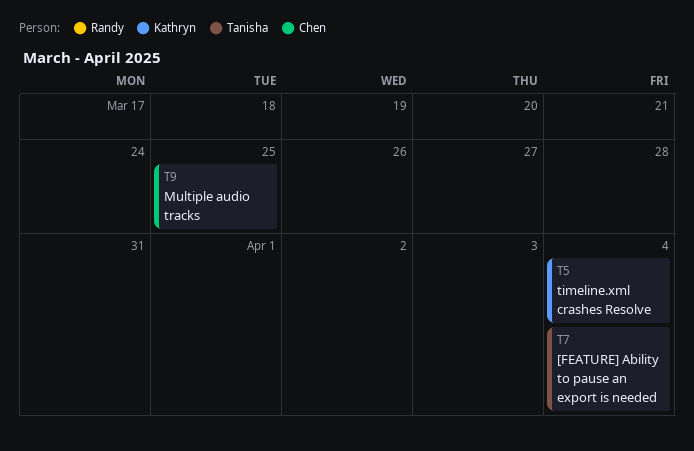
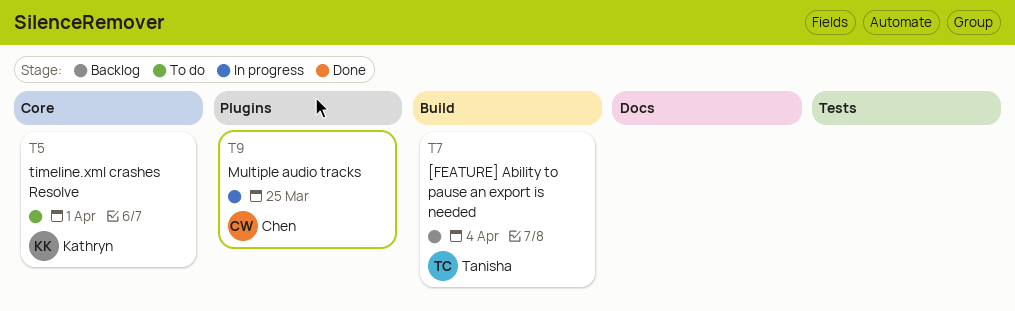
T5, due: Apr 4 -> Apr 1

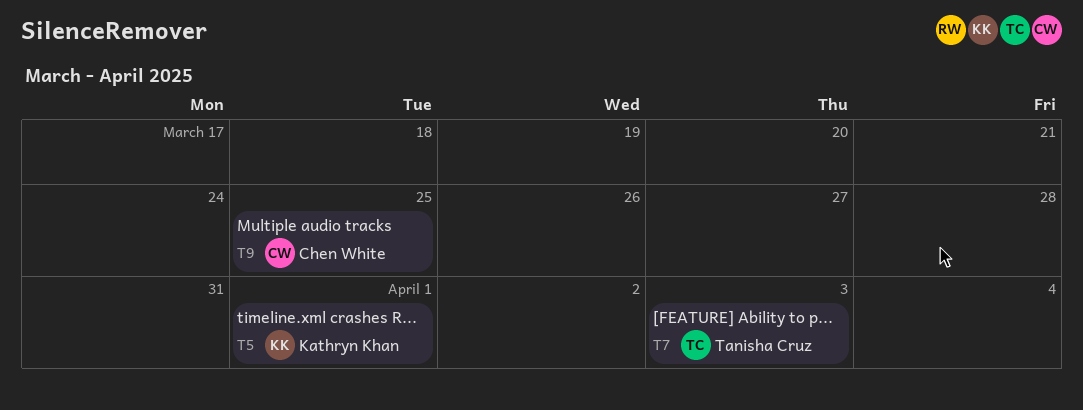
T7, due: Apr 4 -> Apr 3

